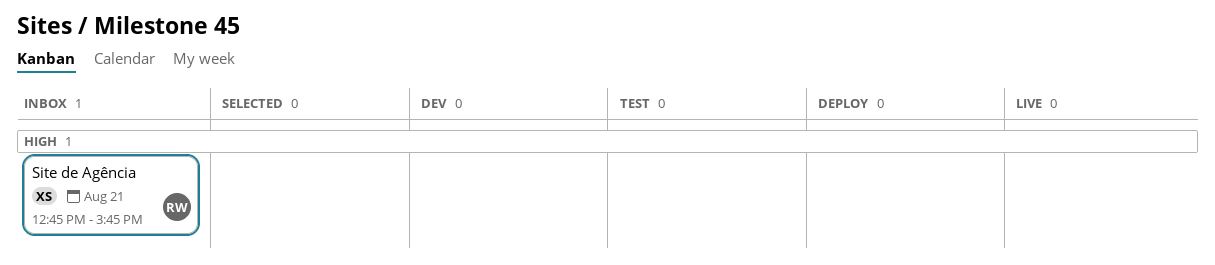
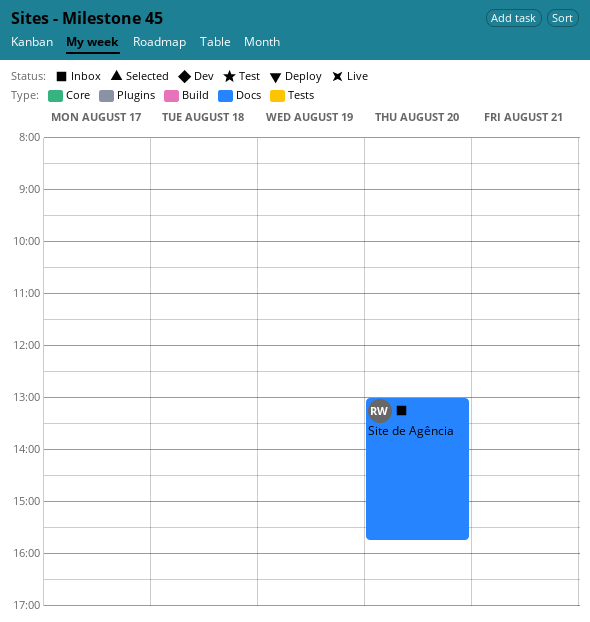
Site de Agência, day: Aug 21 -> Aug 20
Site de Agência, begins: 12:45 -> 13:00

